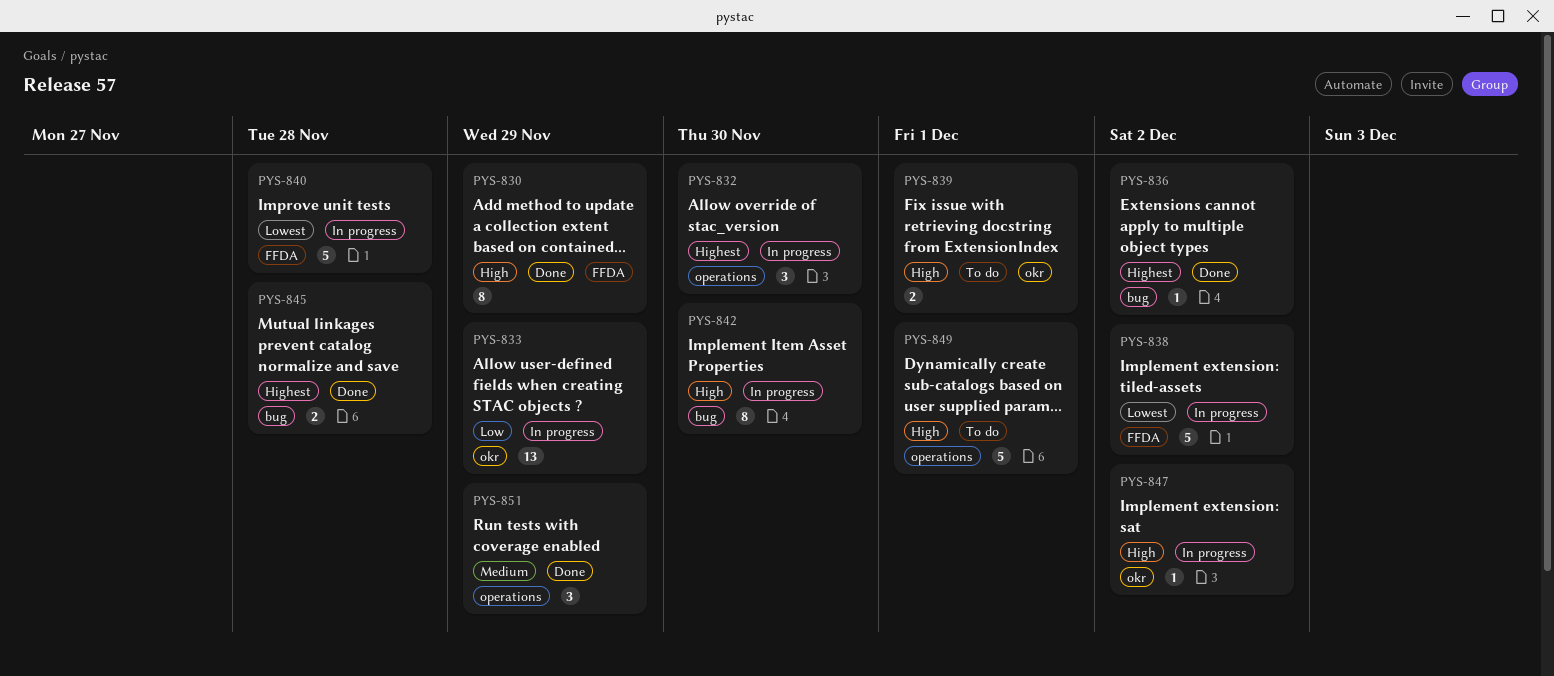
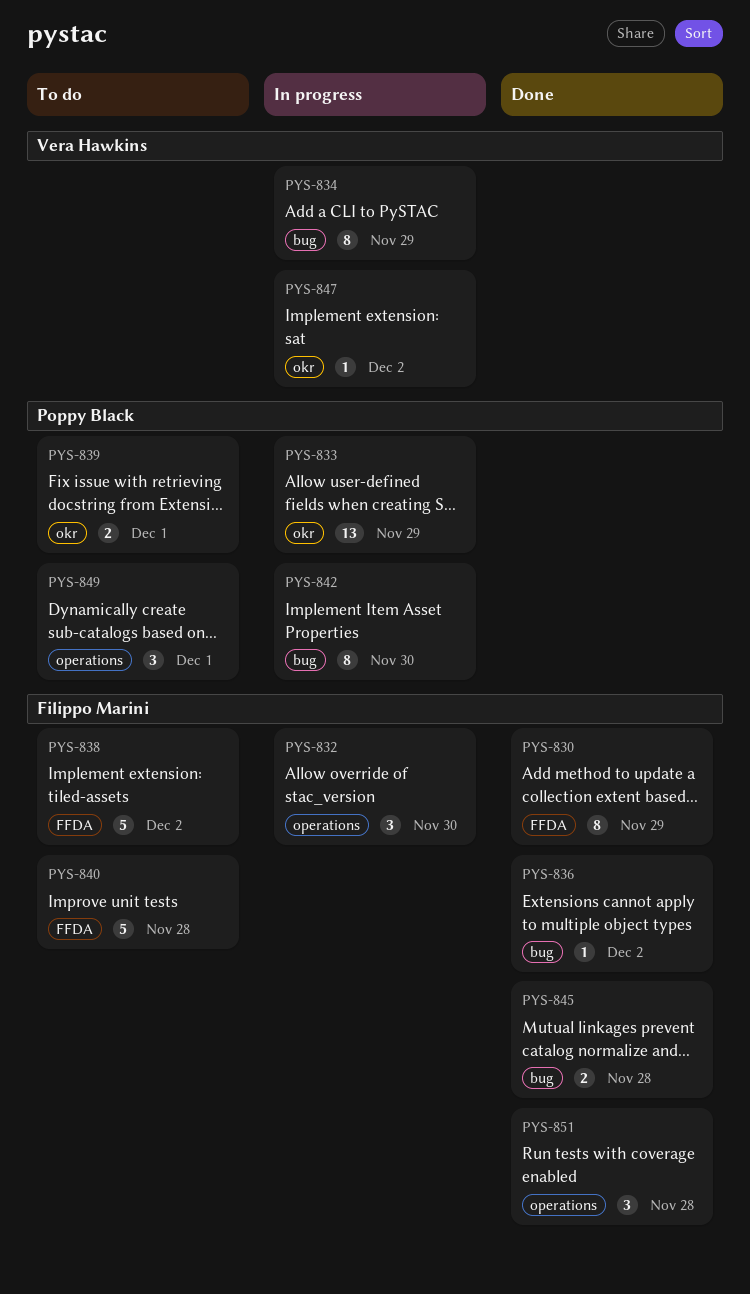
PYS-834: none -> present
PYS-838, status: In progress -> To do
PYS-840, status: In progress -> To do
PYS-849, estimate: 5 -> 3
PYS-851, due: Nov 29 -> Nov 28

